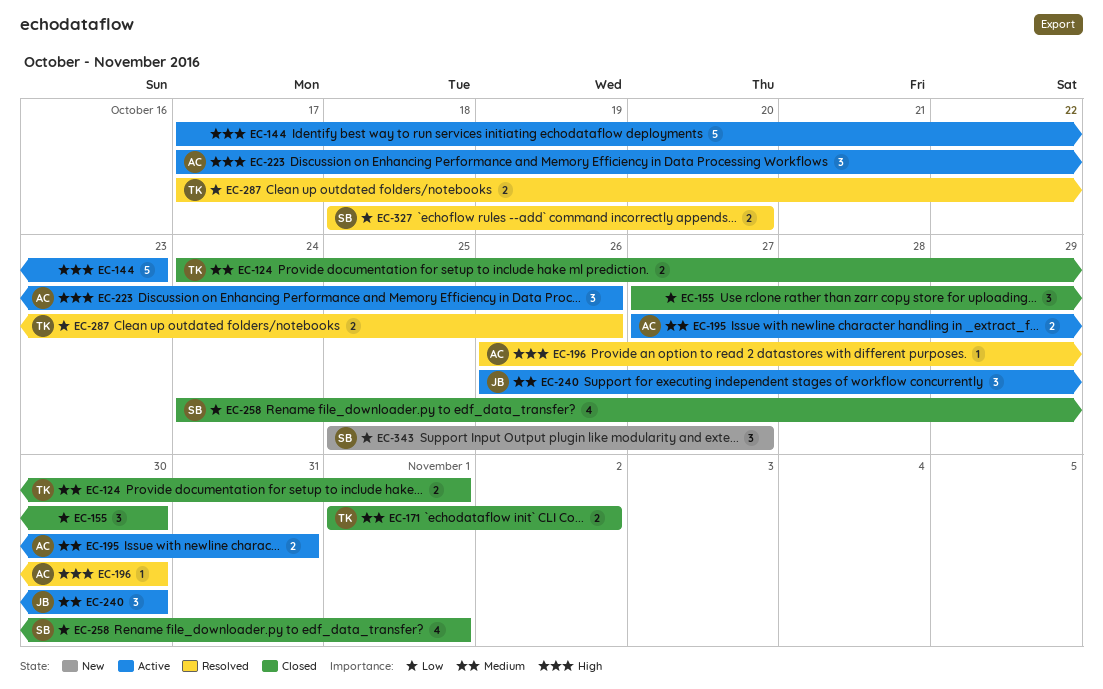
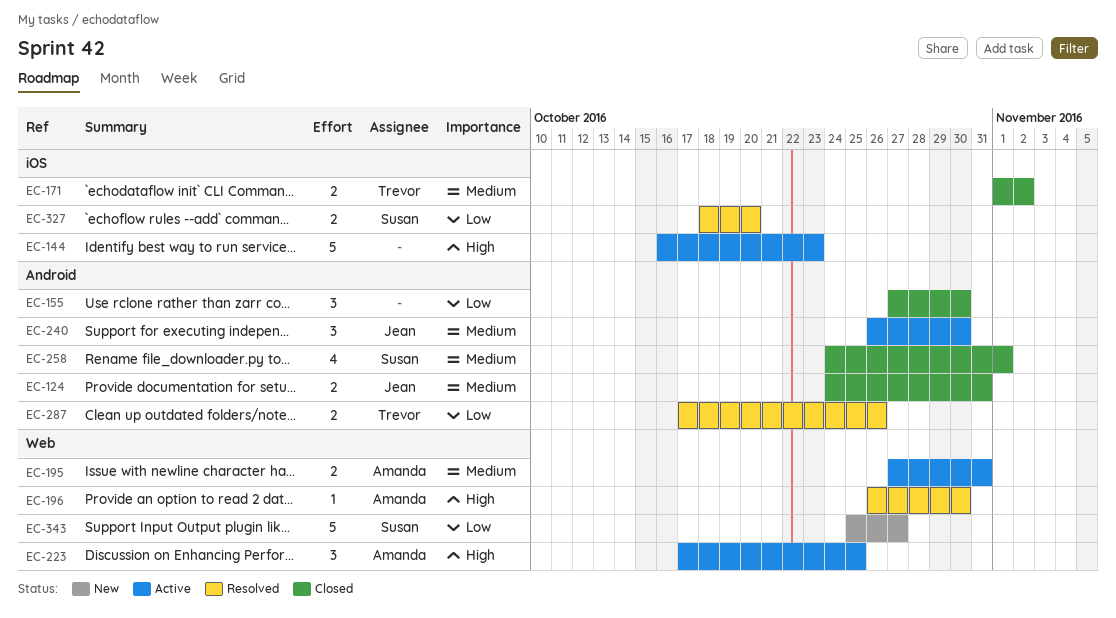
EC-124, owner: Trevor -> Jean
EC-124, due: Nov 1 -> Oct 31
EC-144, start: Oct 17 -> Oct 16
EC-223, due: Oct 26 -> Oct 25
EC-258, priority: Low -> Medium
EC-343, estimate: 3 -> 5

